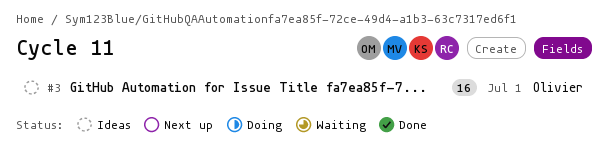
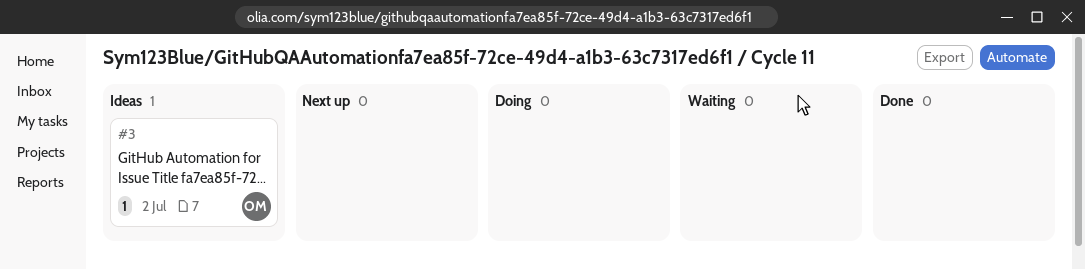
#3, estimate: 16 -> 1
#3, due: Jul 1 -> Jul 2

